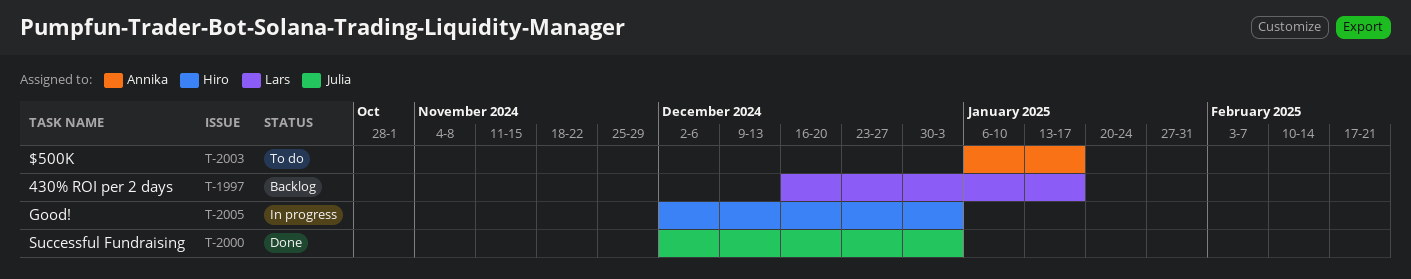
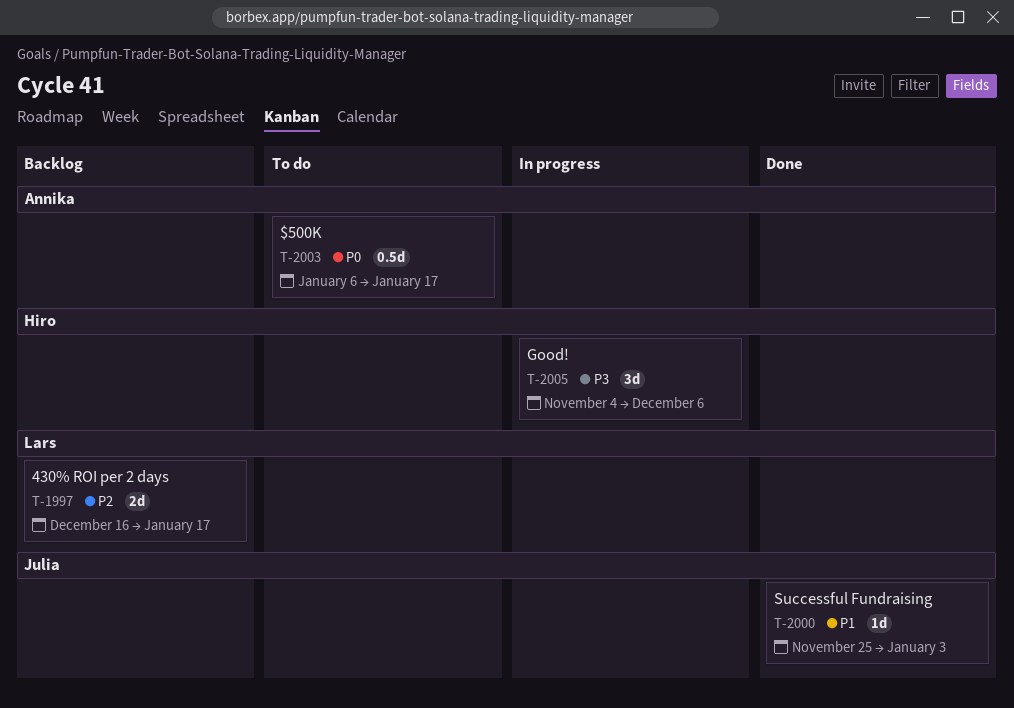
T-2000, start: Dec 2 -> Nov 25
T-2005, start: Dec 2 -> Nov 4
T-2005, due: Jan 3 -> Dec 6

